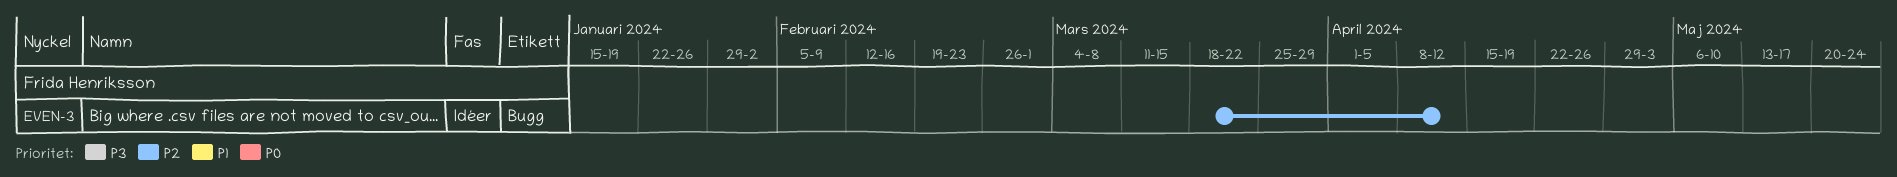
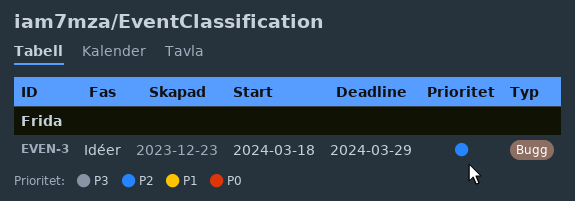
EVEN-3, due: Apr 12 -> Mar 29

